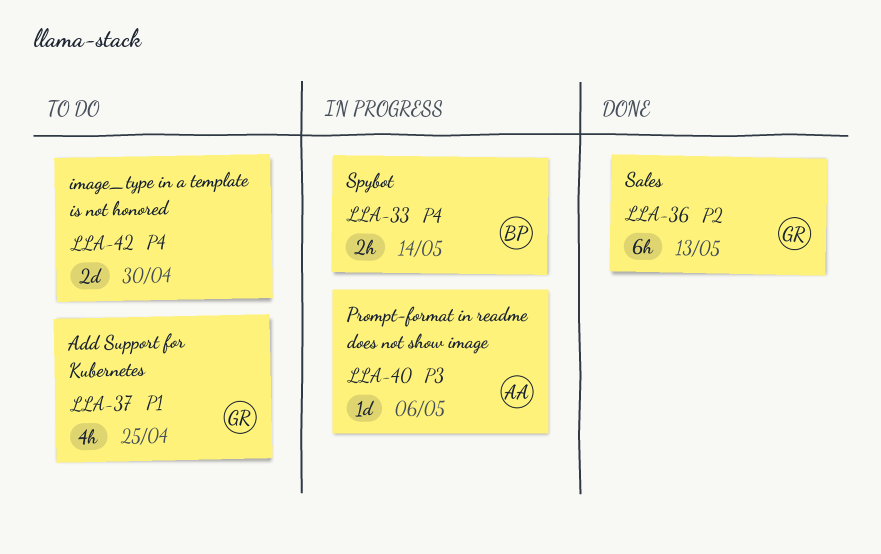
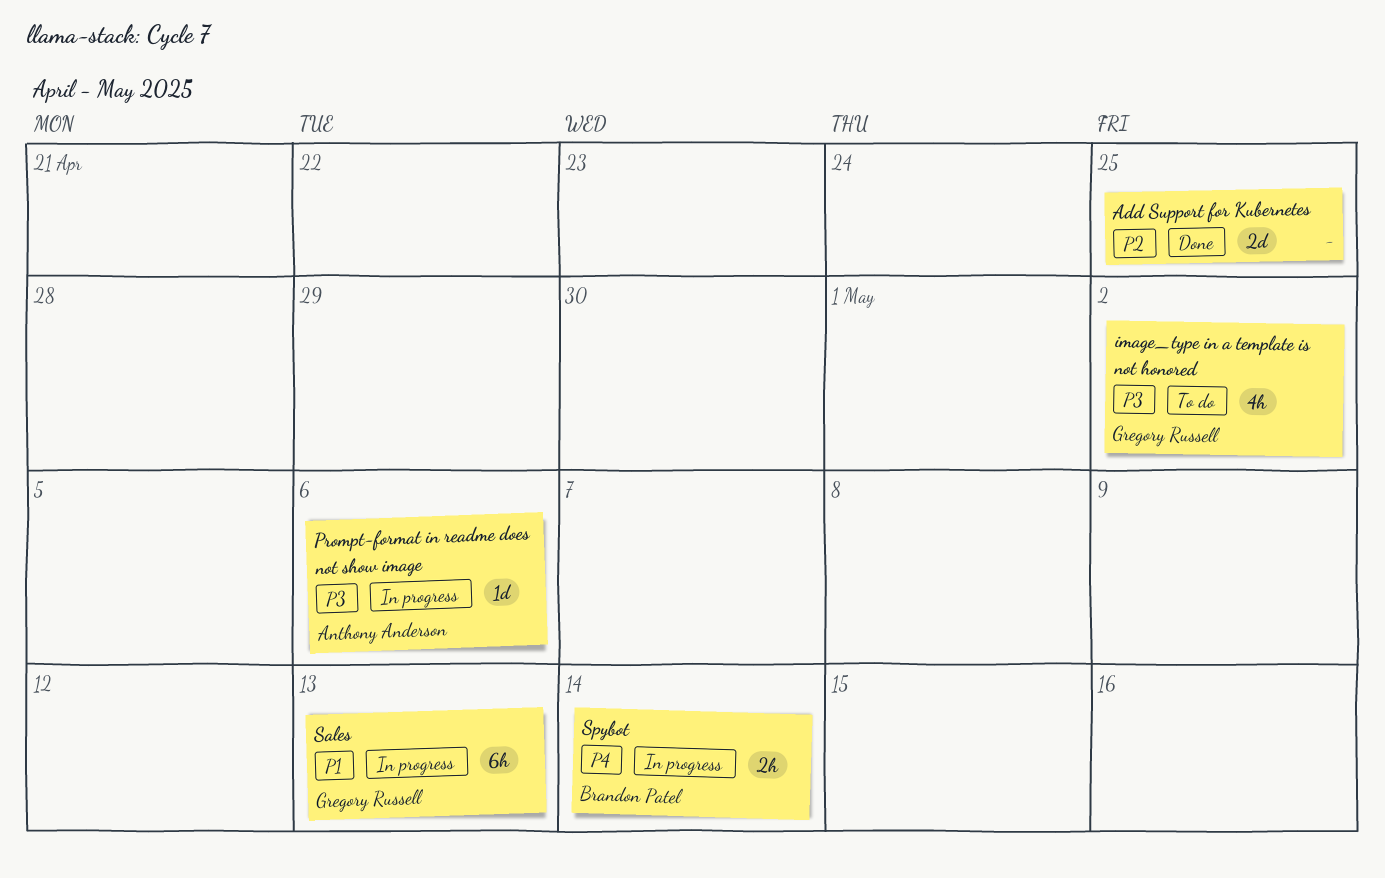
Add Support for Kubernetes, status: To do -> Done
Add Support for Kubernetes, owner: Gregory Russell -> none
Add Support for Kubernetes, priority: P1 -> P2
Add Support for Kubernetes, estimate: 4h -> 2d
image_type in a template is not honored, owner: none -> Gregory Russell
image_type in a template is not honored, priority: P4 -> P3
image_type in a template is not honored, estimate: 2d -> 4h
image_type in a template is not honored, due: Apr 30 -> May 2
Sales, status: Done -> In progress
Sales, priority: P2 -> P1

